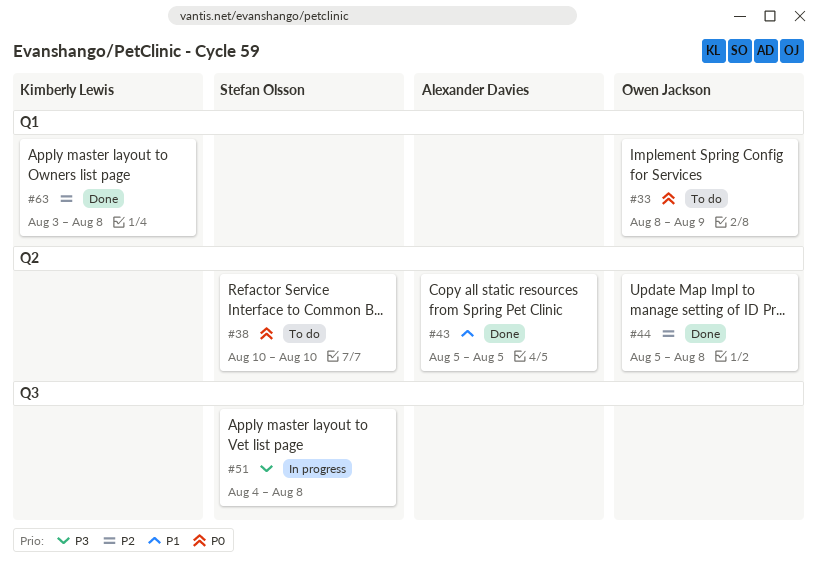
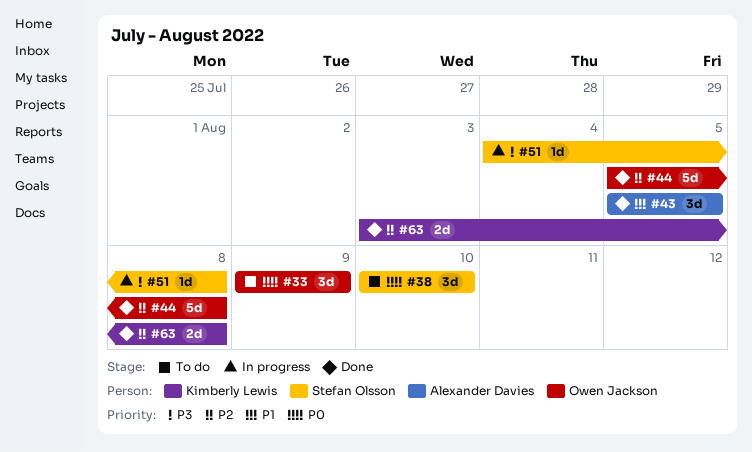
#33, start: Aug 8 -> Aug 9

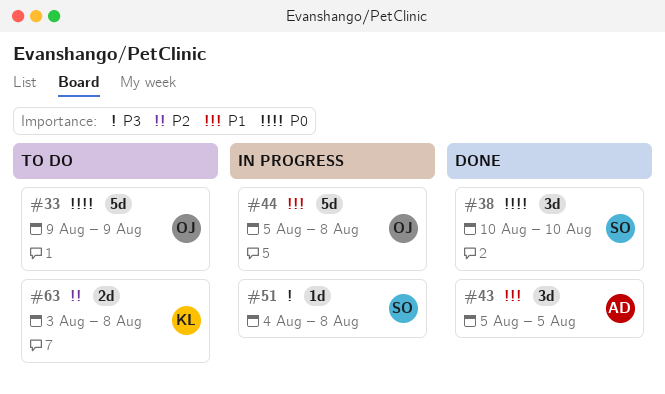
#33, estimate: 3d -> 5d
#38, status: To do -> Done
#44, status: Done -> In progress
#44, priority: P2 -> P1
#63, status: Done -> To do

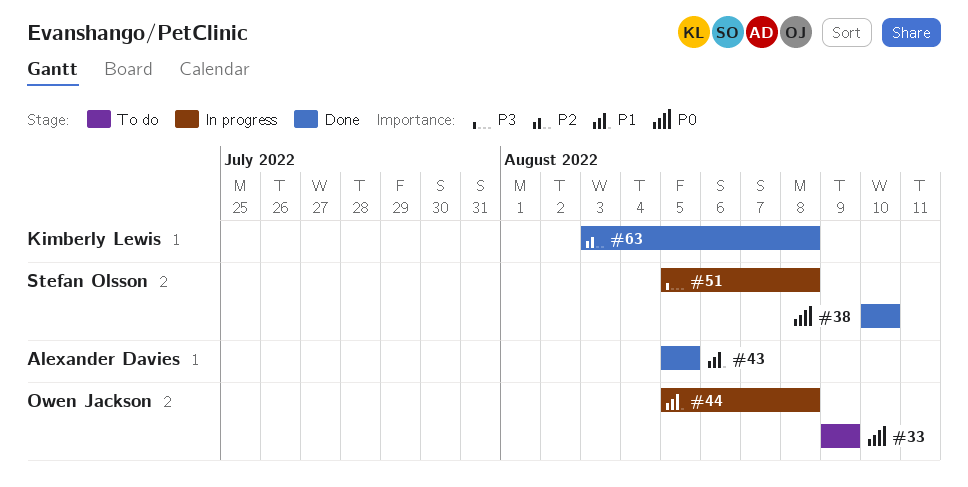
#51, start: Aug 4 -> Aug 5
#63, status: To do -> Done

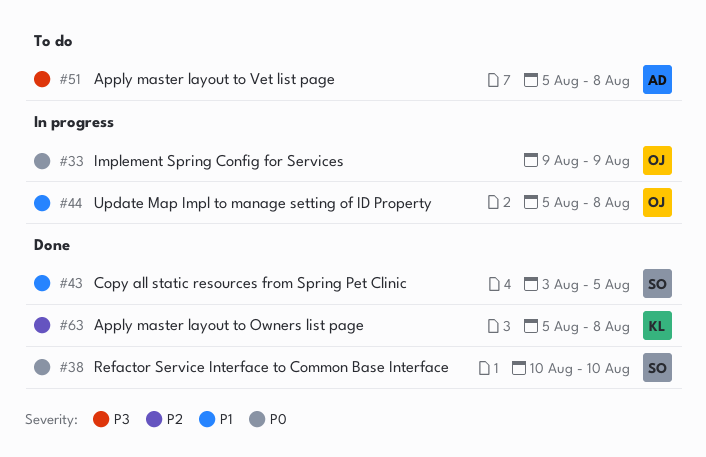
#33, status: To do -> In progress
#43, owner: Alexander Davies -> Stefan Olsson
#43, start: Aug 5 -> Aug 3
#51, status: In progress -> To do
#51, owner: Stefan Olsson -> Alexander Davies
#63, start: Aug 3 -> Aug 5

